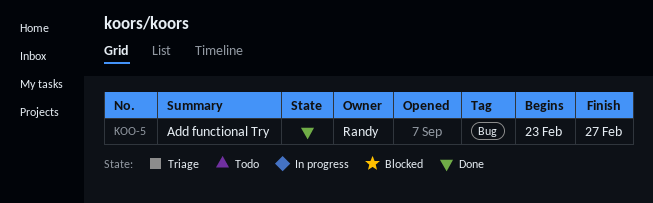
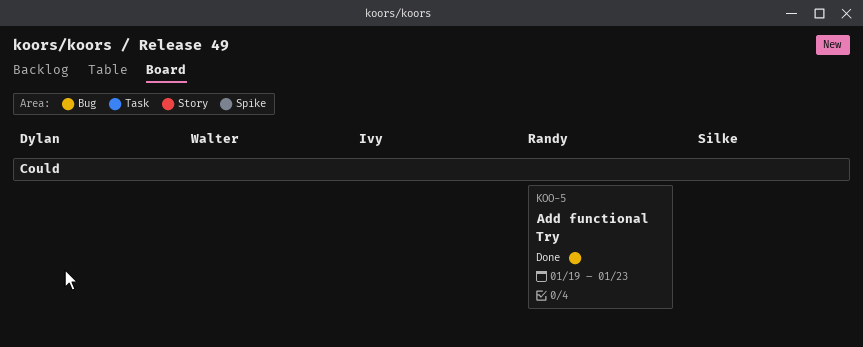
KOO-5, start: Feb 23 -> Jan 19
KOO-5, due: Feb 27 -> Jan 23

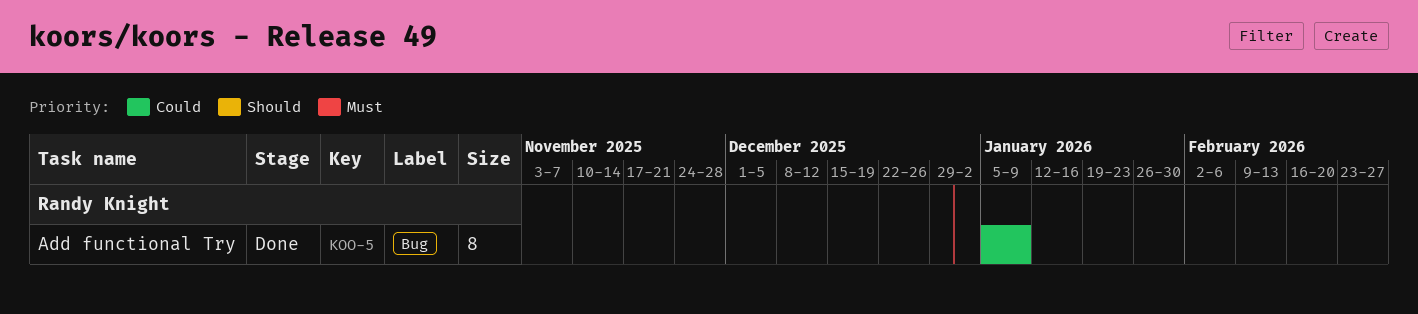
KOO-5, start: Jan 19 -> Jan 5
KOO-5, due: Jan 23 -> Jan 9

